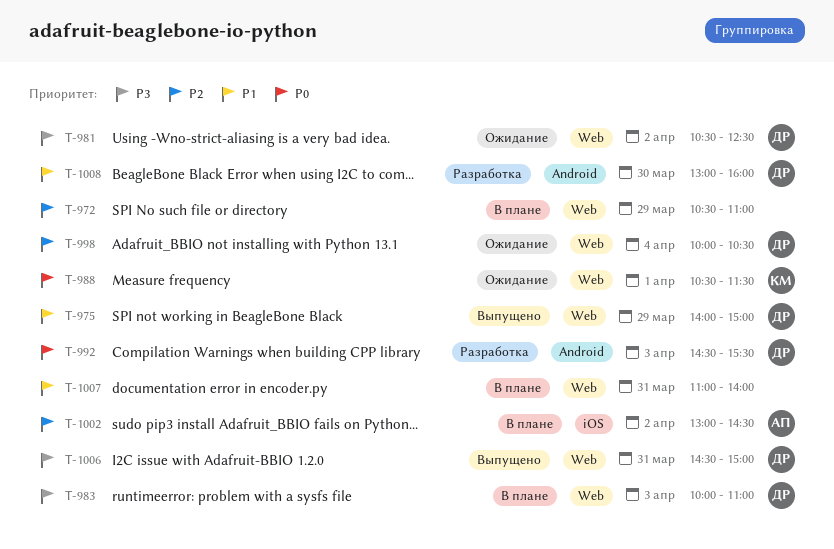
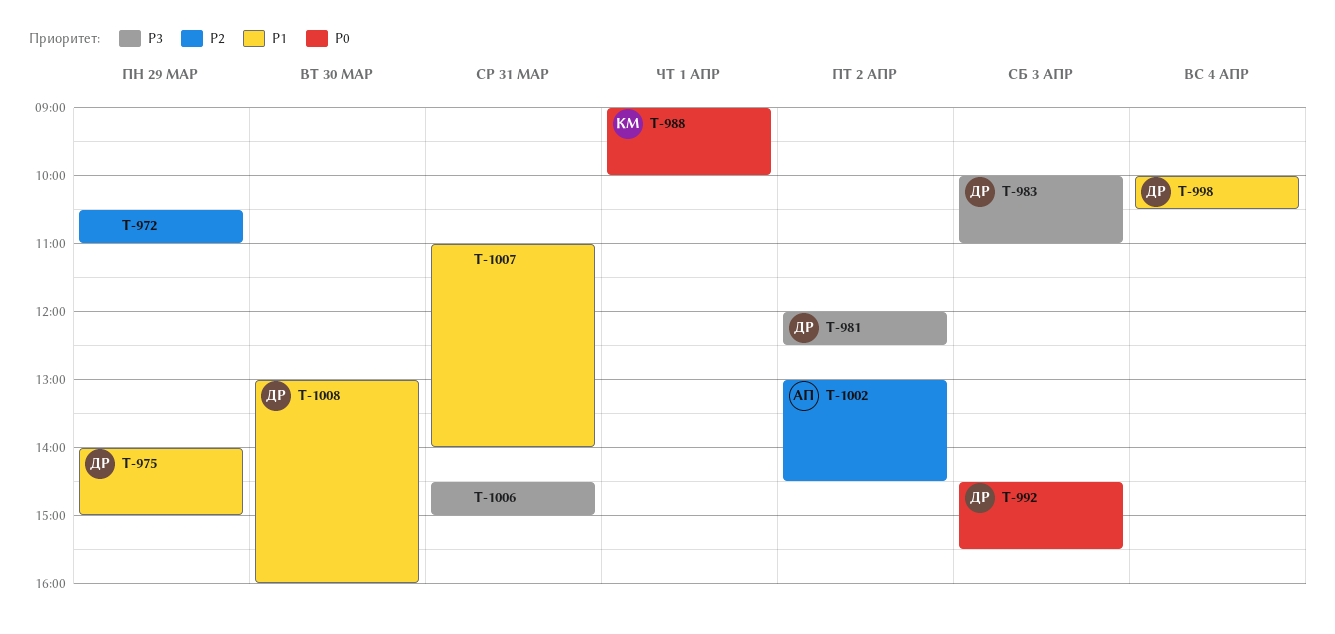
T-981, begins: 10:30 -> 12:00
T-988, begins: 10:30 -> 09:00
T-988, ends: 11:30 -> 10:00
T-998, priority: P2 -> P1
T-1006, owner: ДР -> none

